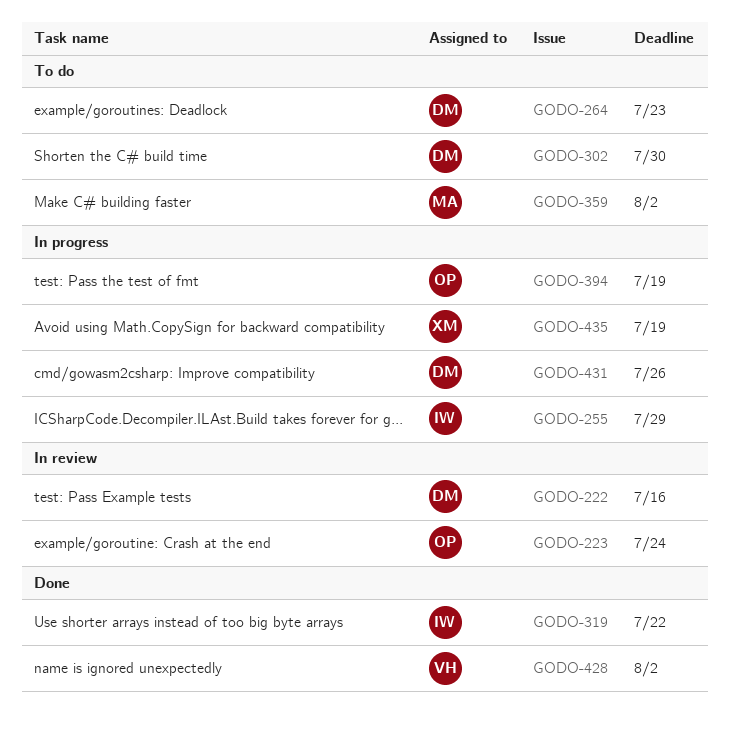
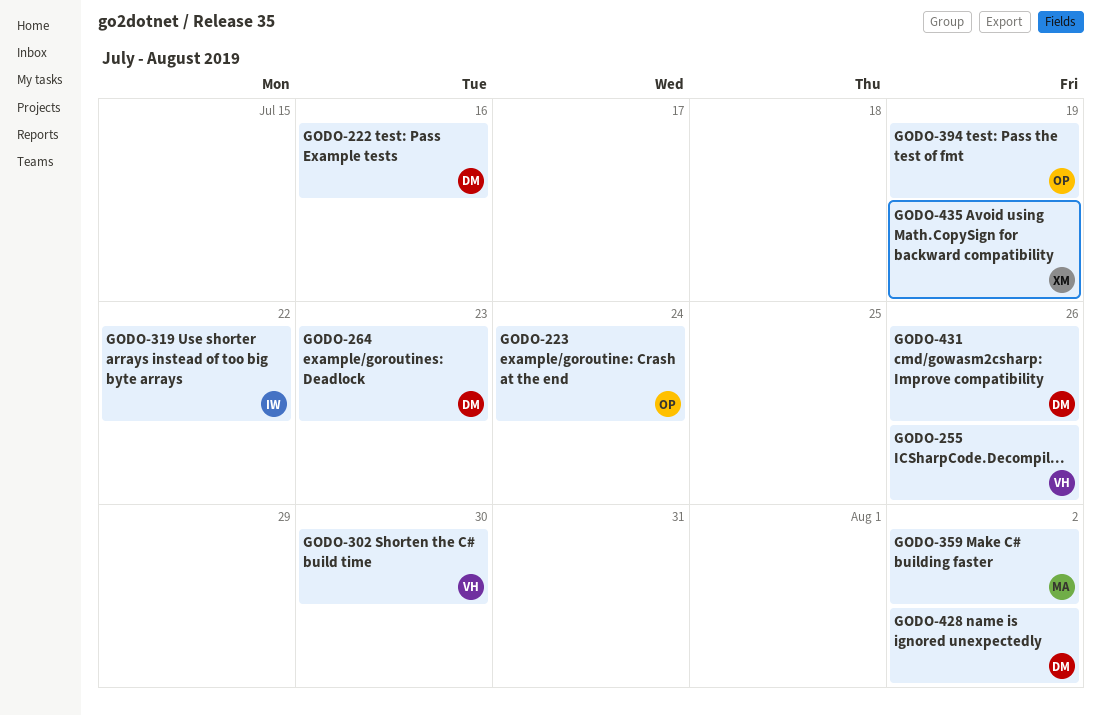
GODO-255, owner: IW -> VH
GODO-255, due: Jul 29 -> Jul 26
GODO-302, owner: DM -> VH
GODO-428, owner: VH -> DM

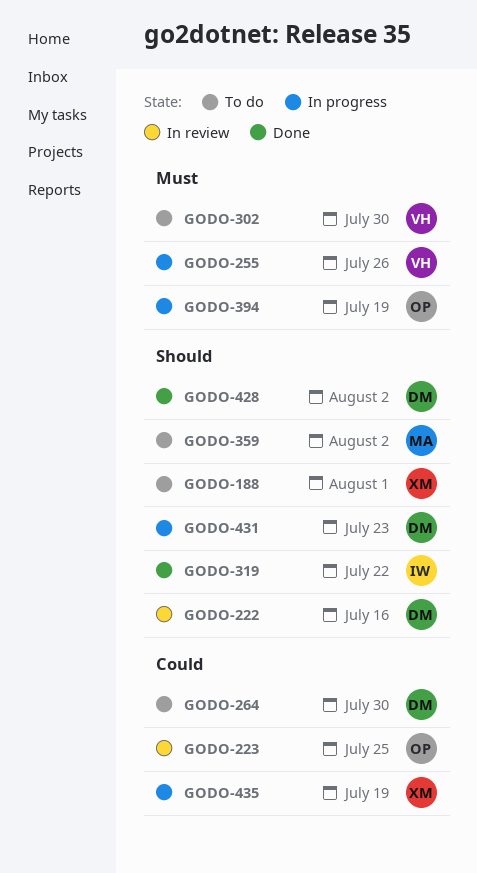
GODO-188: none -> present
GODO-223, due: Jul 24 -> Jul 25
GODO-264, due: Jul 23 -> Jul 30
GODO-431, due: Jul 26 -> Jul 23

